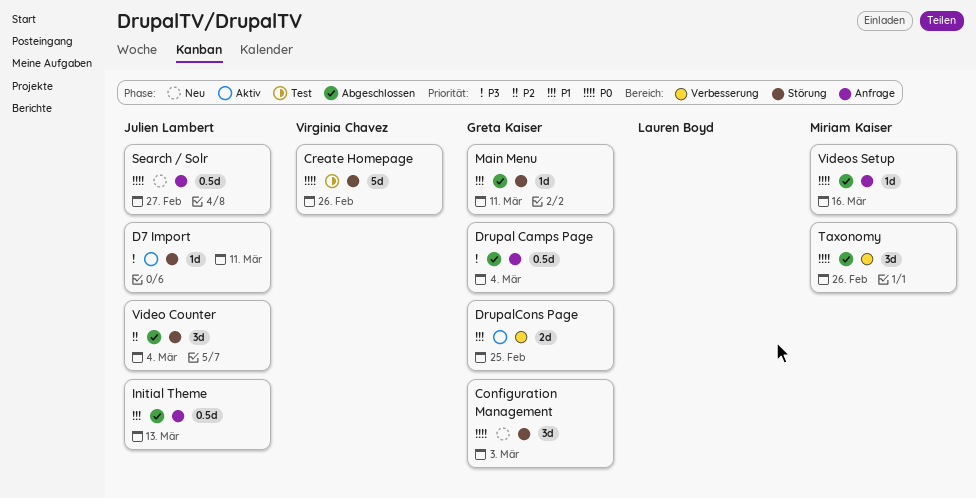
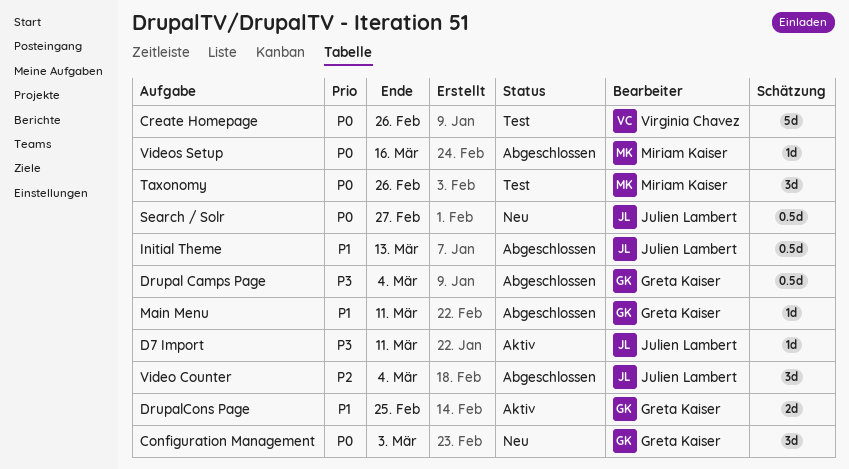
Taxonomy, status: Abgeschlossen -> Test

